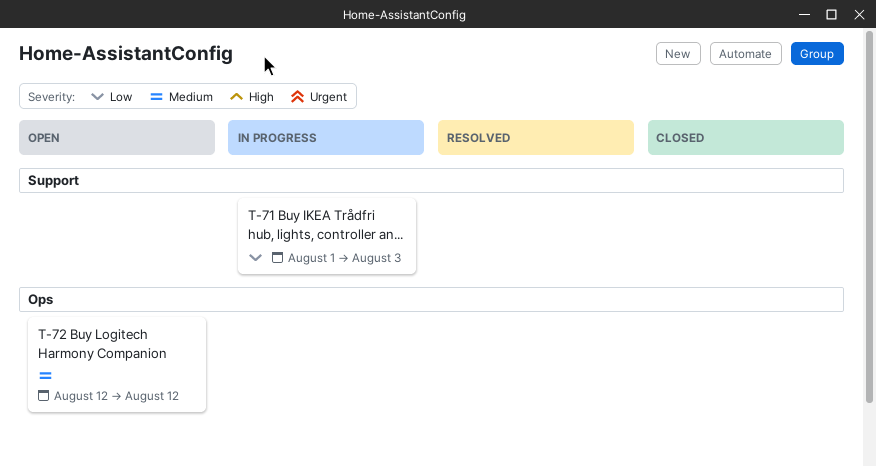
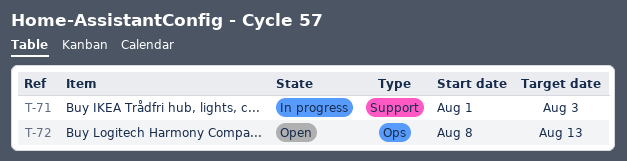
T-72, start: Aug 12 -> Aug 8
T-72, due: Aug 12 -> Aug 13

